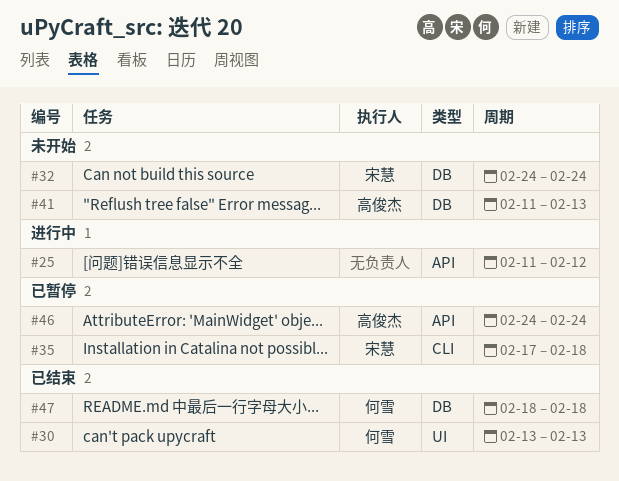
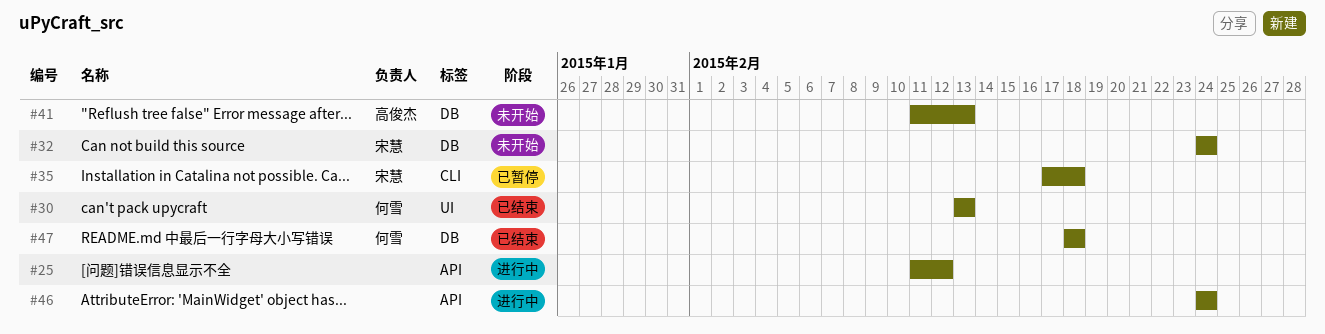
#46, status: 已暂停 -> 进行中
#46, owner: 高俊杰 -> none

